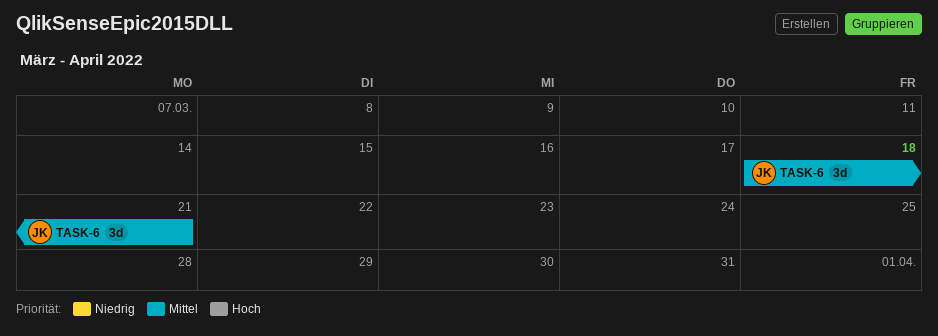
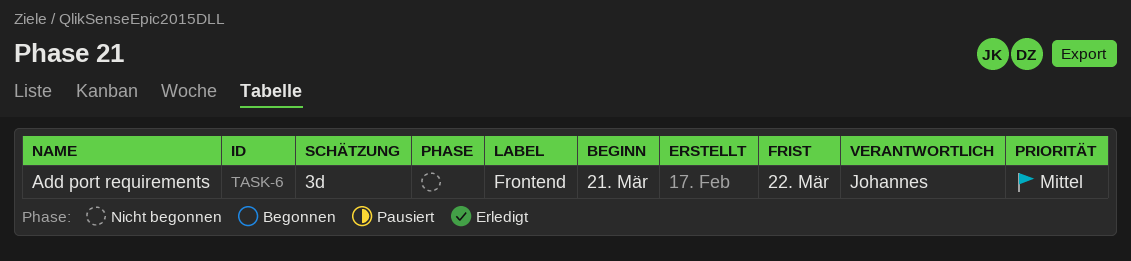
TASK-6, start: Mar 18 -> Mar 21
TASK-6, due: Mar 21 -> Mar 22

